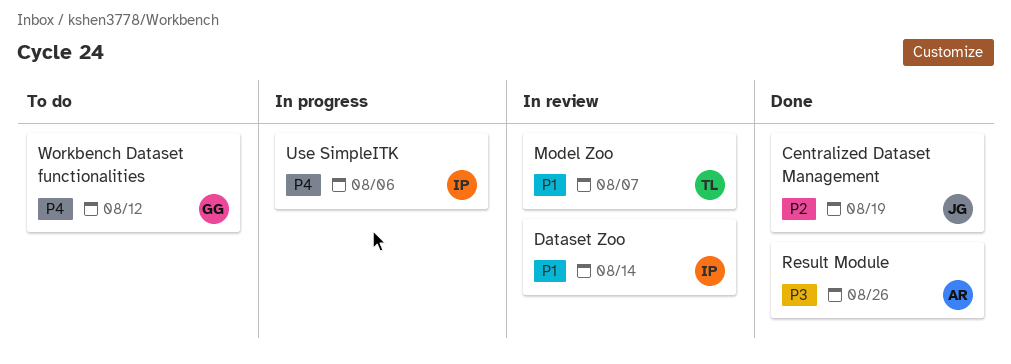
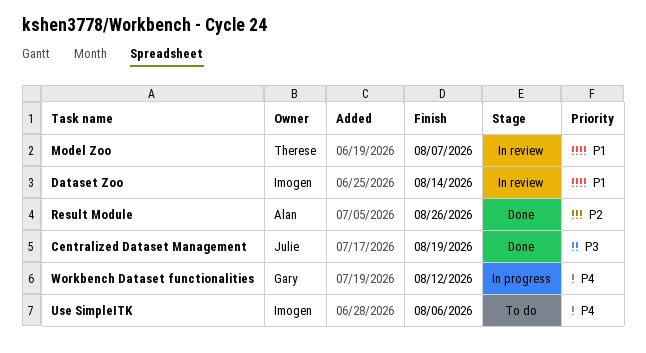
Centralized Dataset Management, priority: P2 -> P3
Result Module, priority: P3 -> P2
Use SimpleITK, status: In progress -> To do
Workbench Dataset functionalities, status: To do -> In progress

